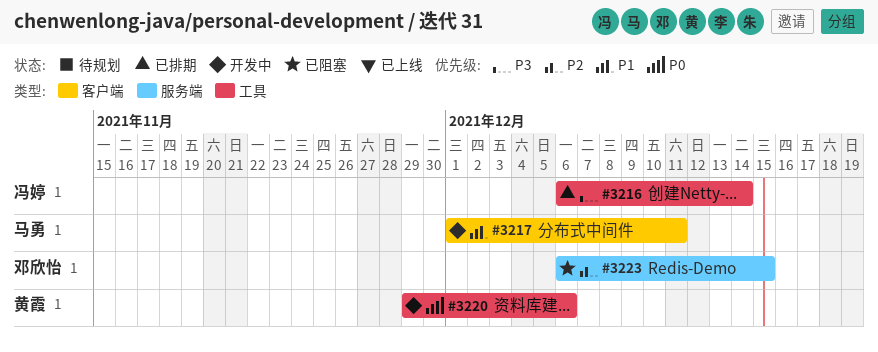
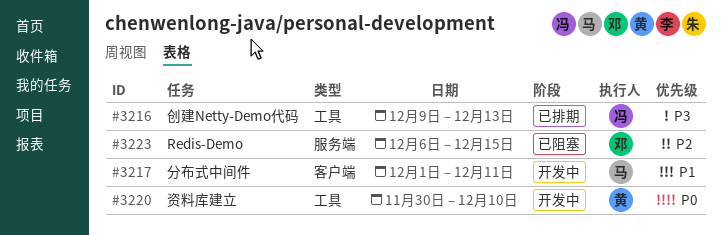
#3216, start: Dec 6 -> Dec 9
#3216, due: Dec 14 -> Dec 13
#3220, start: Nov 29 -> Nov 30
#3220, due: Dec 6 -> Dec 10

